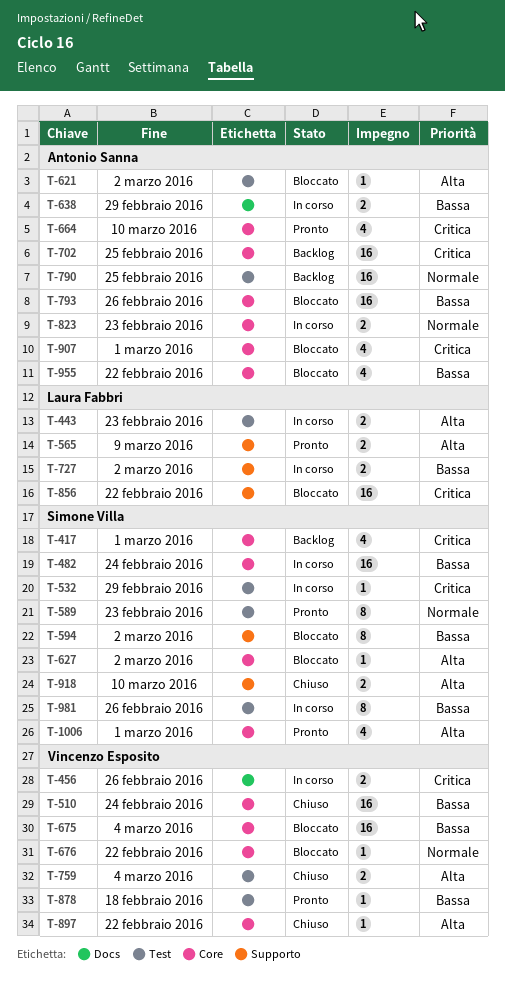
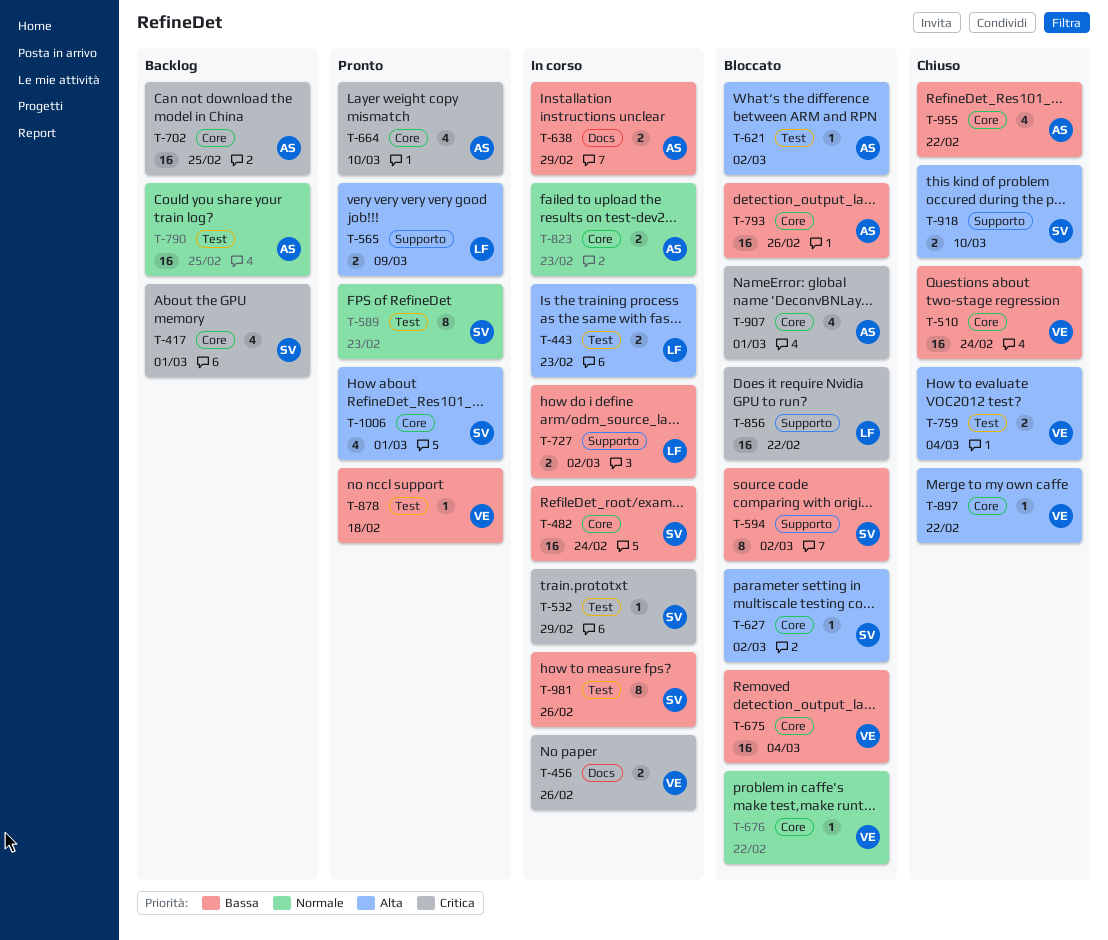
T-955, status: Bloccato -> Chiuso

